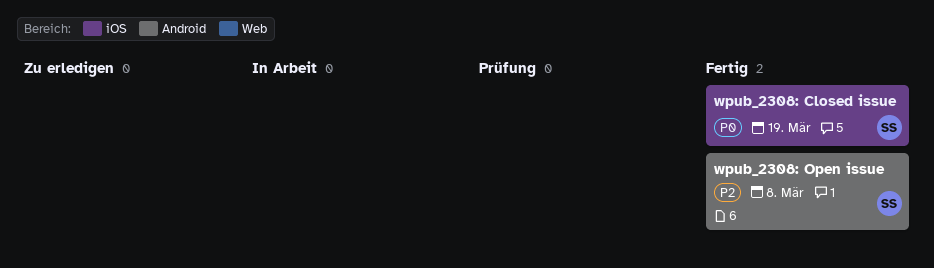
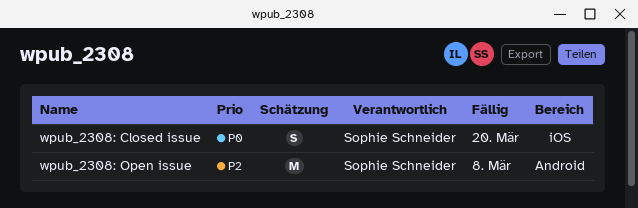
wpub_2308: Closed issue, due: Mar 19 -> Mar 20

